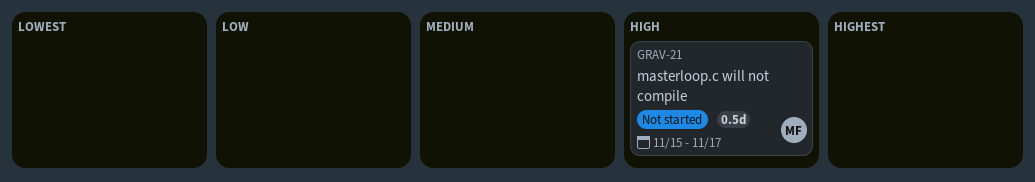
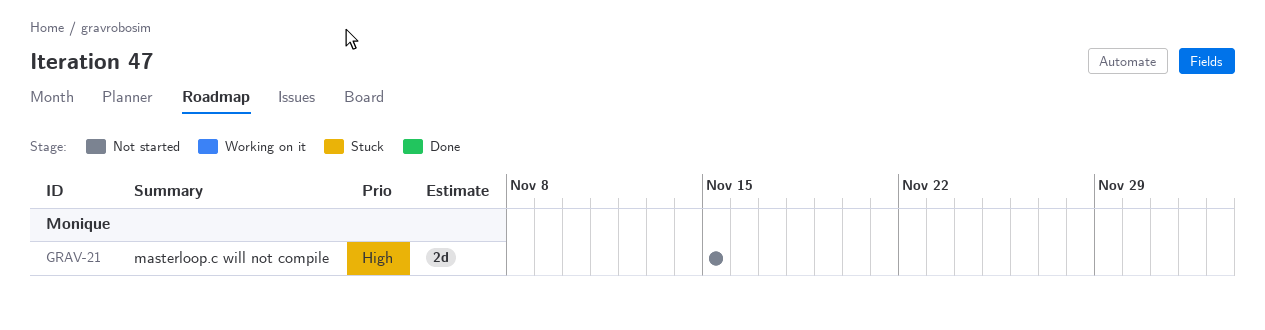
GRAV-21, estimate: 0.5d -> 2d
GRAV-21, due: Nov 17 -> Nov 15

